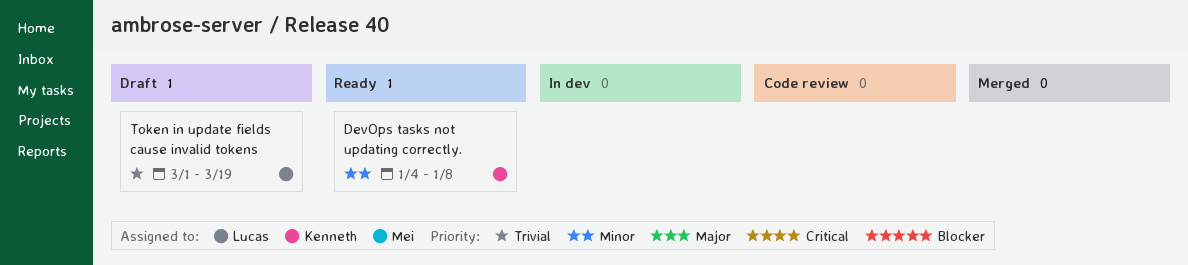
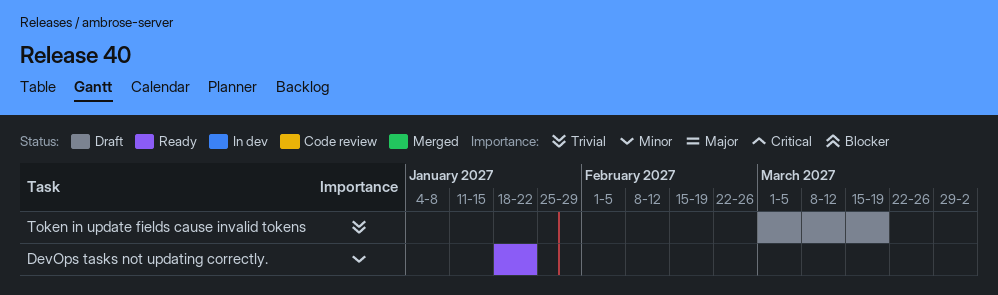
DevOps tasks not updating correctly., start: Jan 4 -> Jan 18
DevOps tasks not updating correctly., due: Jan 8 -> Jan 22

